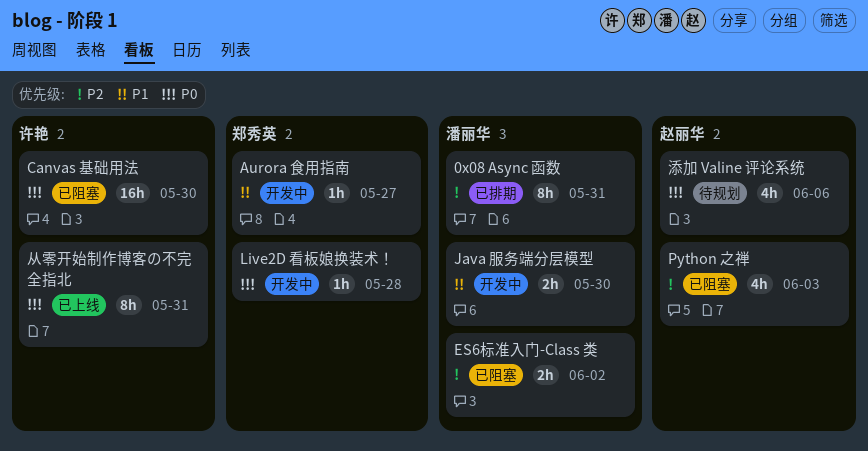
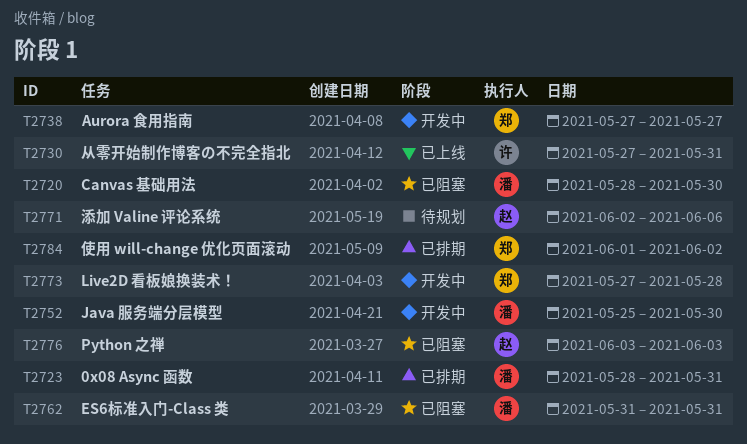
Canvas 基础用法, owner: 许艳 -> 潘丽华
ES6标准入门-Class 类, due: Jun 2 -> May 31
使用 will-change 优化页面滚动: none -> present

